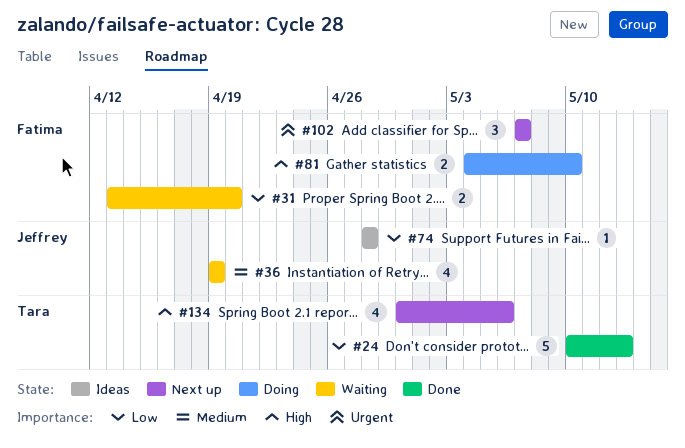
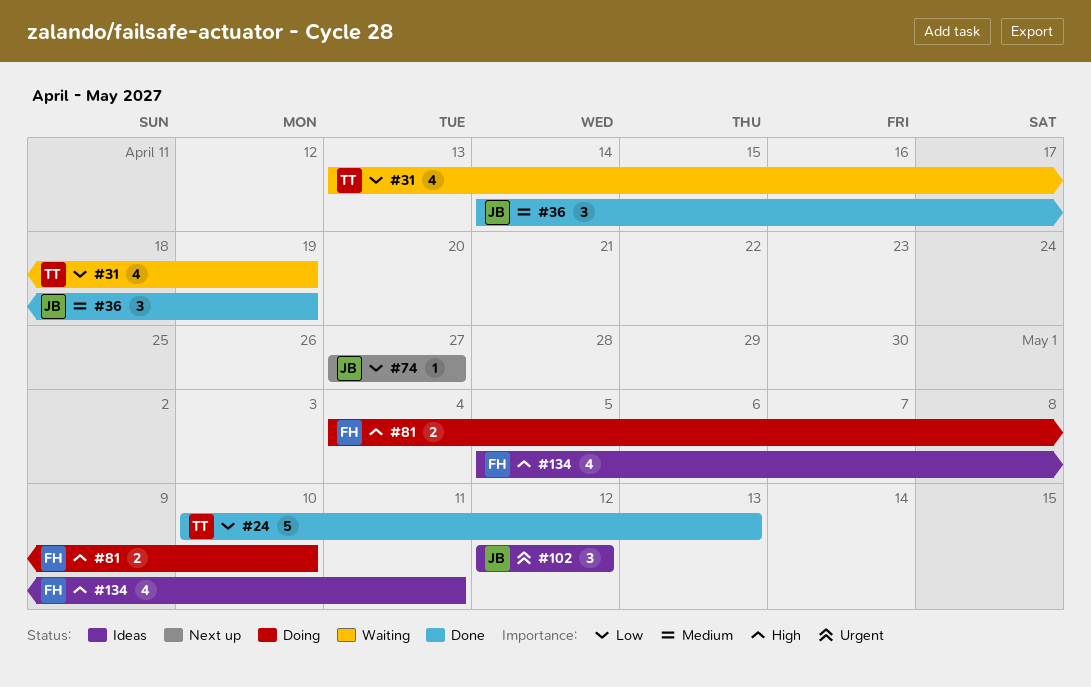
#31, owner: Fatima -> Tara
#31, estimate: 2 -> 4
#31, due: Apr 20 -> Apr 19
#36, status: Waiting -> Done
#36, estimate: 4 -> 3
#36, start: Apr 19 -> Apr 14
#74, status: Ideas -> Next up
#74, start: Apr 28 -> Apr 27
#74, due: Apr 28 -> Apr 27
#102, status: Next up -> Ideas
#102, owner: Fatima -> Jeffrey
#102, start: May 7 -> May 12
#102, due: May 7 -> May 12
#134, status: Next up -> Ideas
#134, owner: Tara -> Fatima
#134, start: Apr 30 -> May 5
#134, due: May 6 -> May 11

